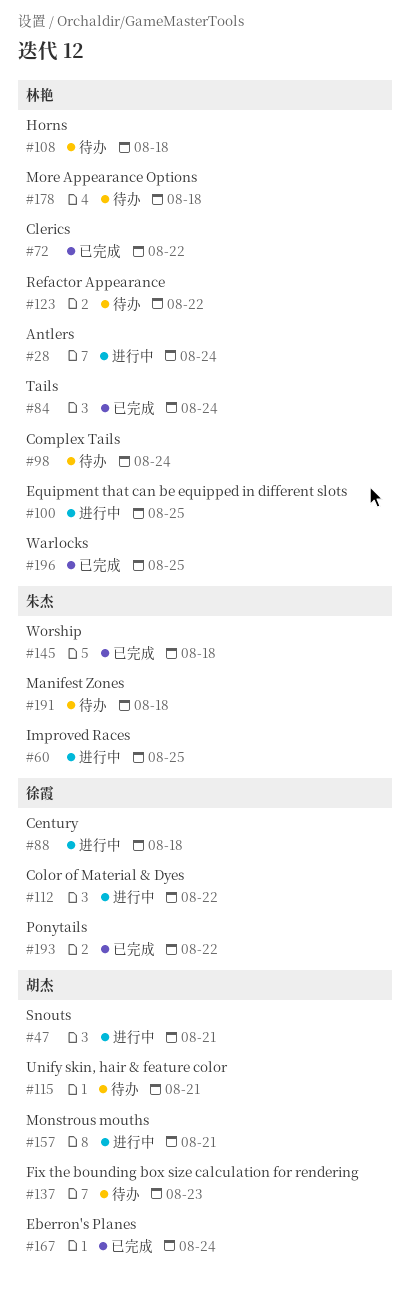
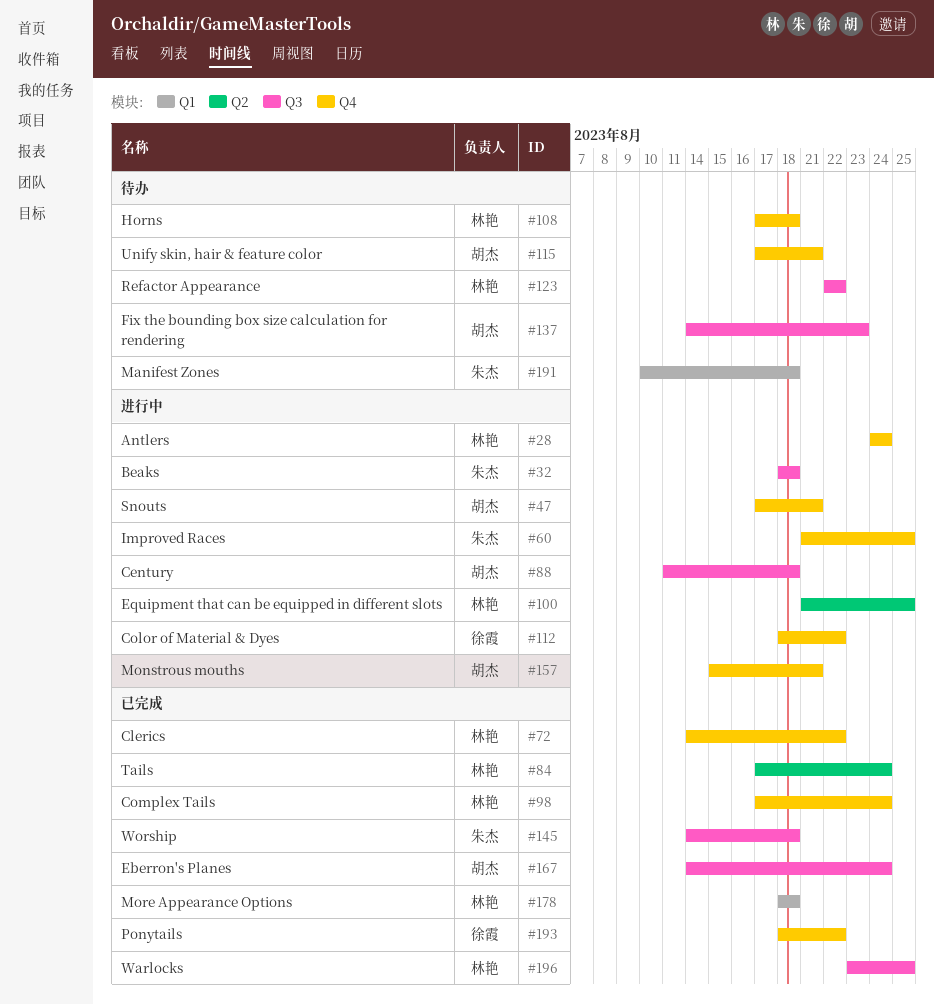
#32: none -> present
#88, owner: 徐霞 -> 胡杰
#98, status: 待办 -> 已完成
#178, status: 待办 -> 已完成

